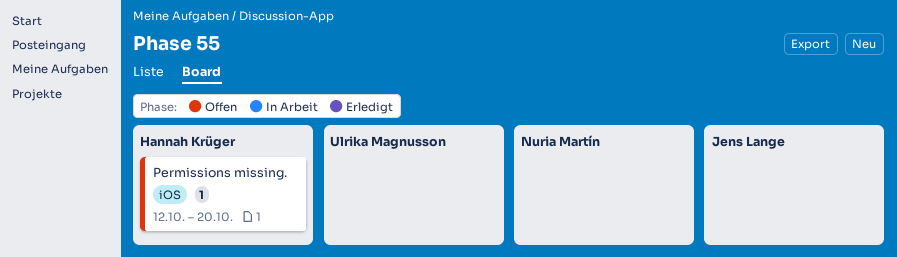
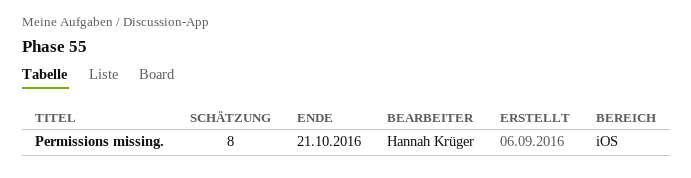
Permissions missing., estimate: 1 -> 8
Permissions missing., due: Oct 20 -> Oct 21

